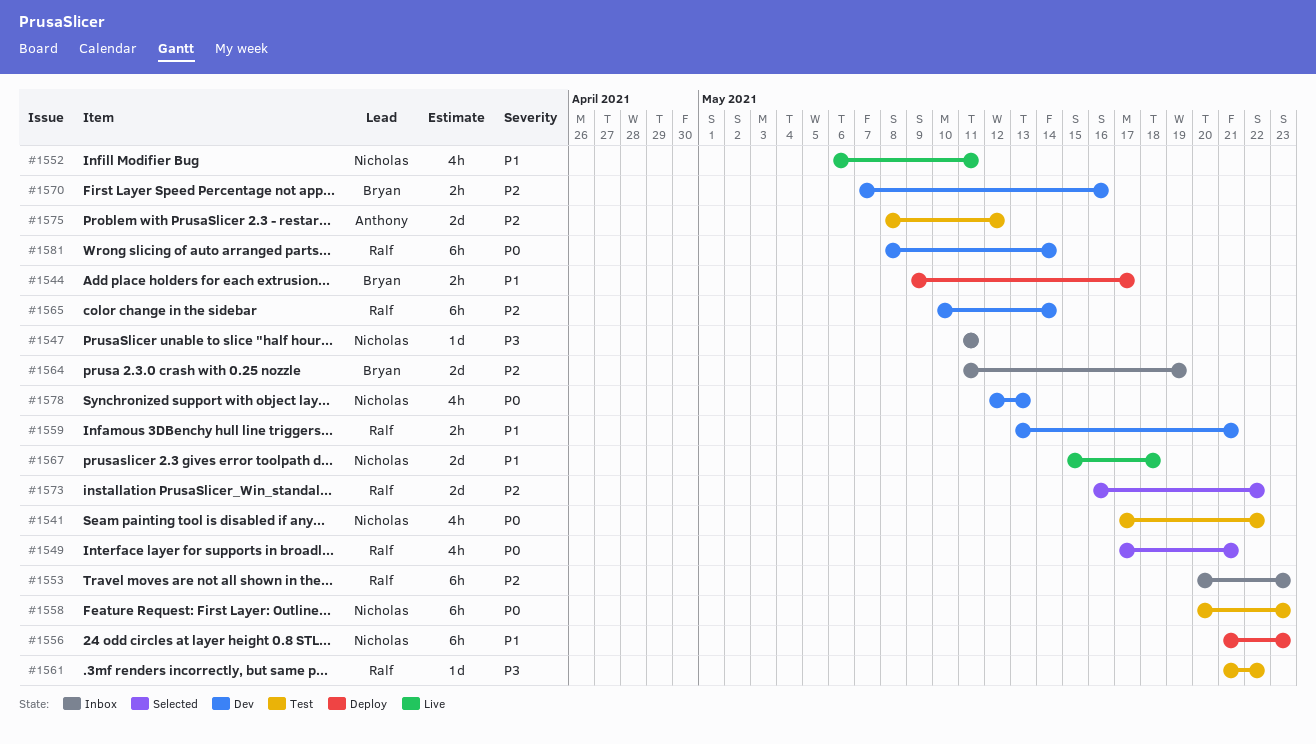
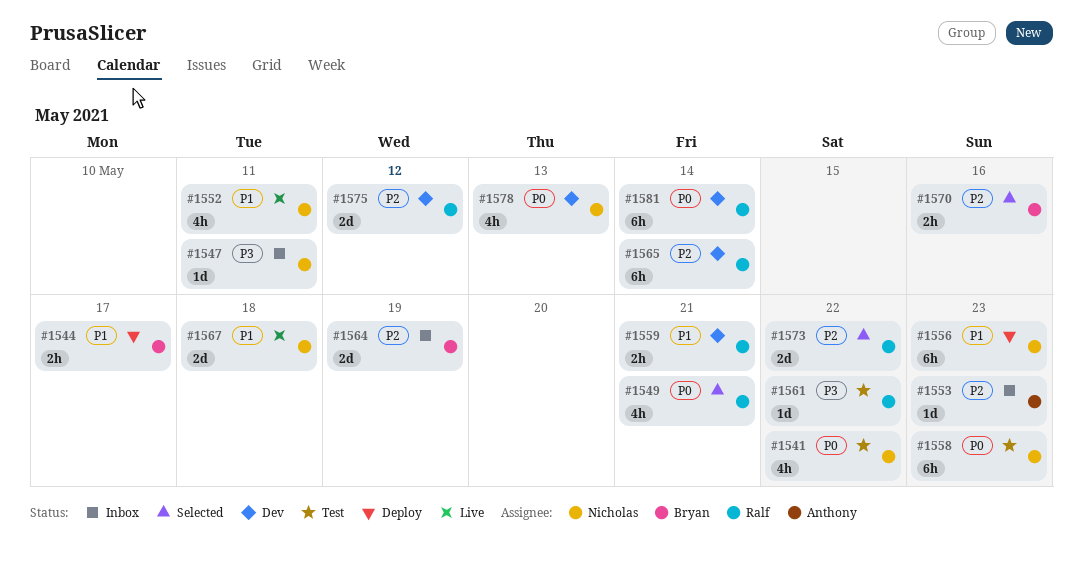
#1553, owner: Ralf -> Anthony
#1553, estimate: 6h -> 1d
#1570, status: Dev -> Selected
#1575, status: Test -> Dev
#1575, owner: Anthony -> Ralf

